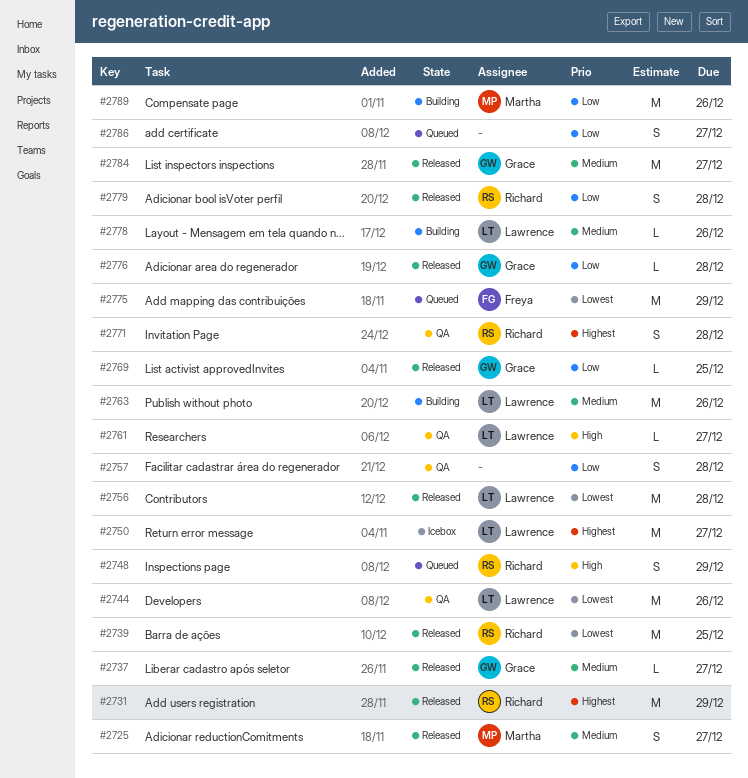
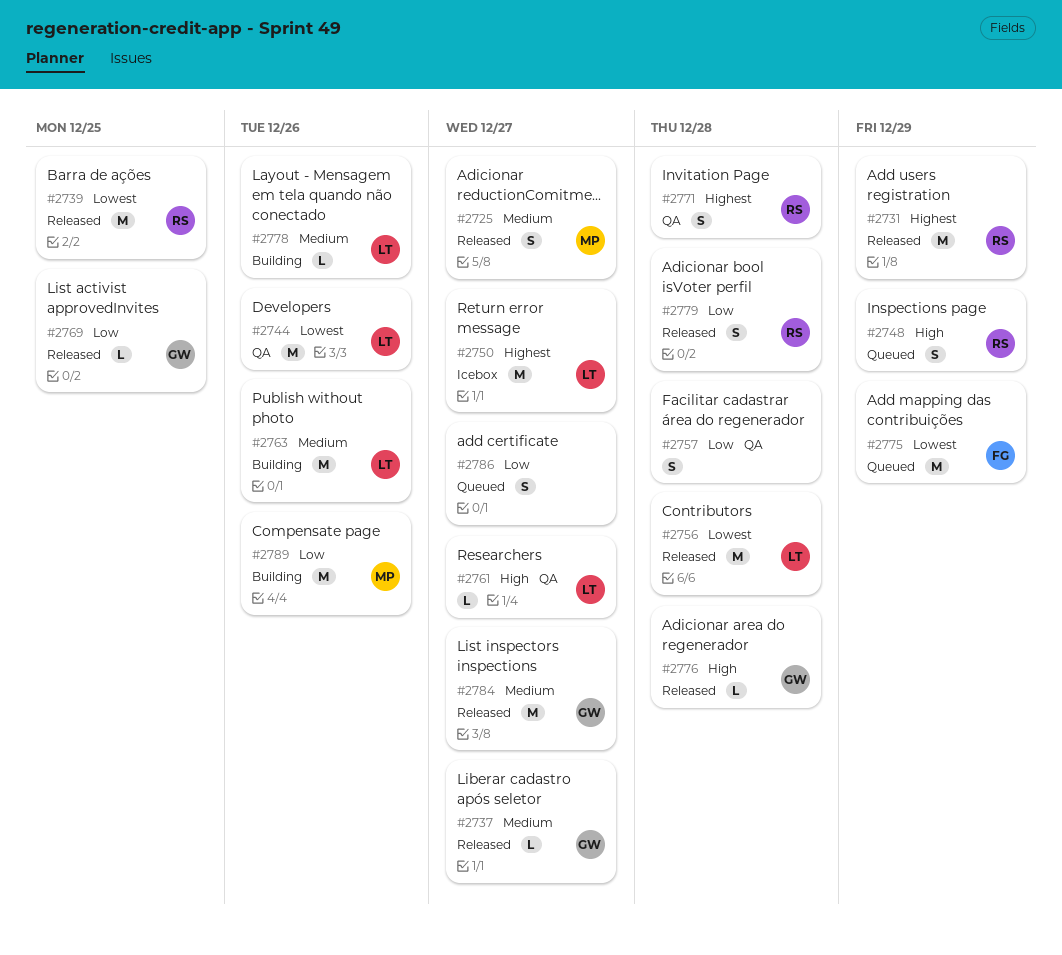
#2776, priority: Low -> High

